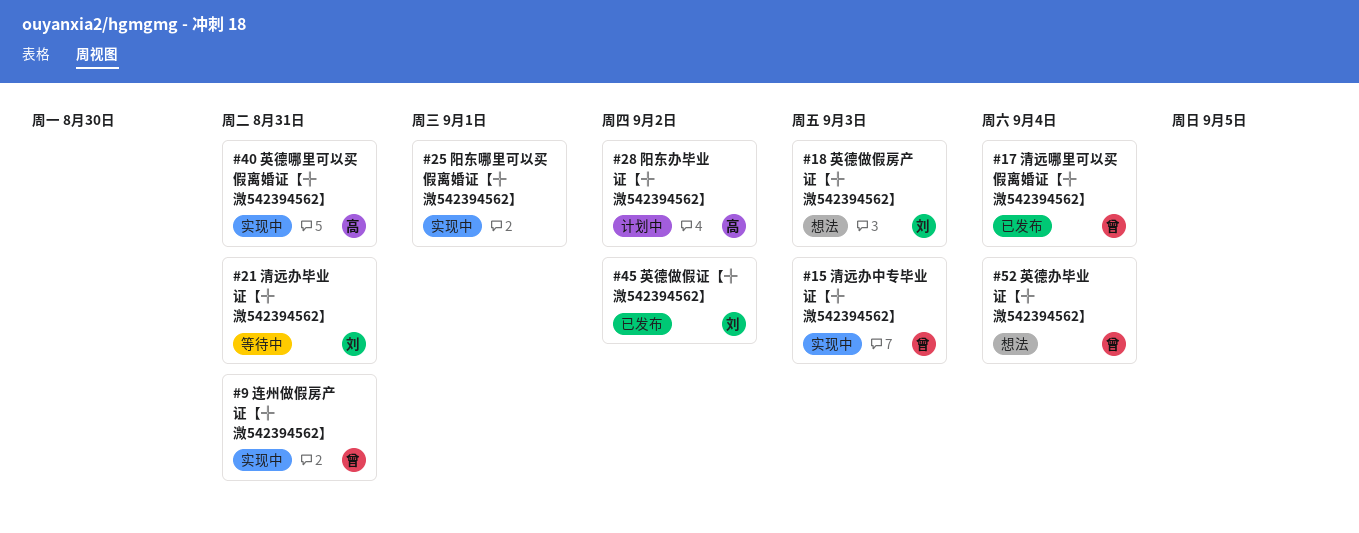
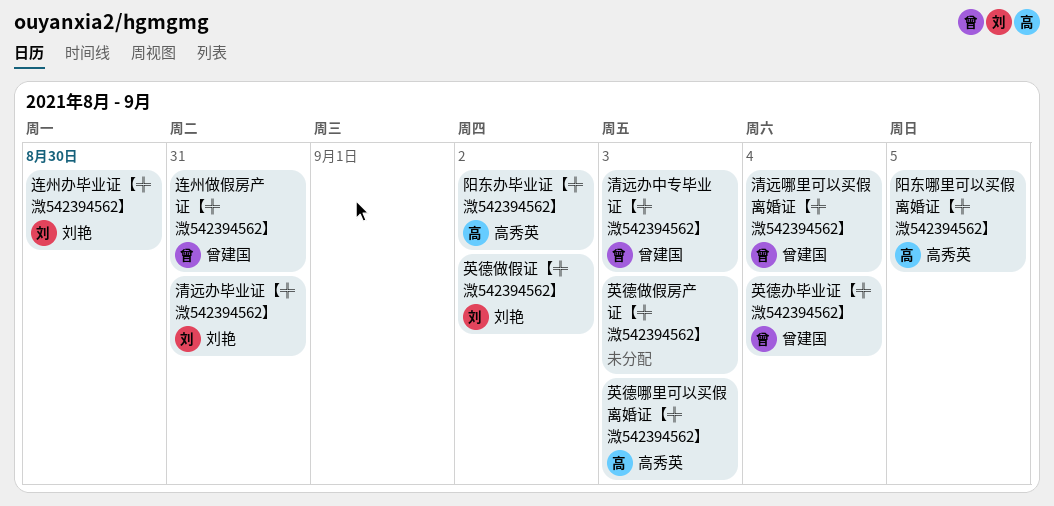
英德做假房产证【╬溦542394562】, owner: 刘艳 -> none
英德哪里可以买假离婚证【╬溦542394562】, due: Aug 31 -> Sep 3
连州办毕业证【╬溦542394562】: none -> present
阳东哪里可以买假离婚证【╬溦542394562】, owner: none -> 高秀英
阳东哪里可以买假离婚证【╬溦542394562】, due: Sep 1 -> Sep 5

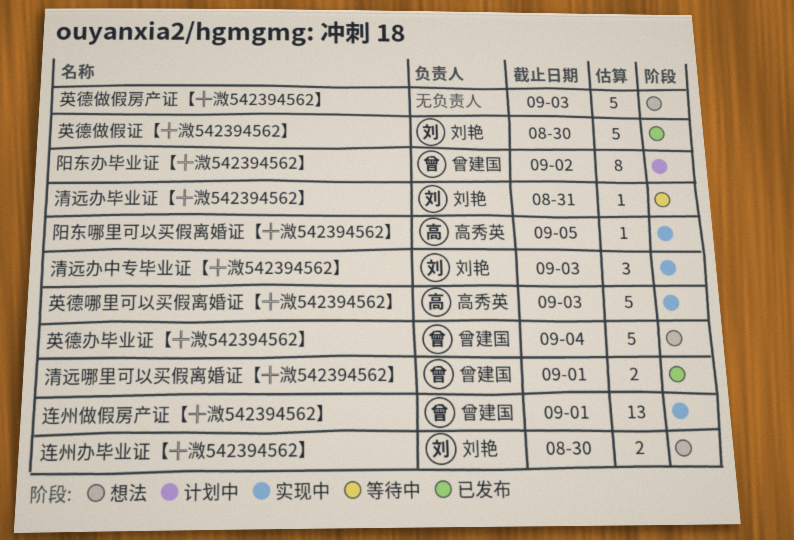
清远办中专毕业证【╬溦542394562】, owner: 曾建国 -> 刘艳
清远哪里可以买假离婚证【╬溦542394562】, due: Sep 4 -> Sep 1
英德做假证【╬溦542394562】, due: Sep 2 -> Aug 30
连州做假房产证【╬溦542394562】, due: Aug 31 -> Sep 1
阳东办毕业证【╬溦542394562】, owner: 高秀英 -> 曾建国

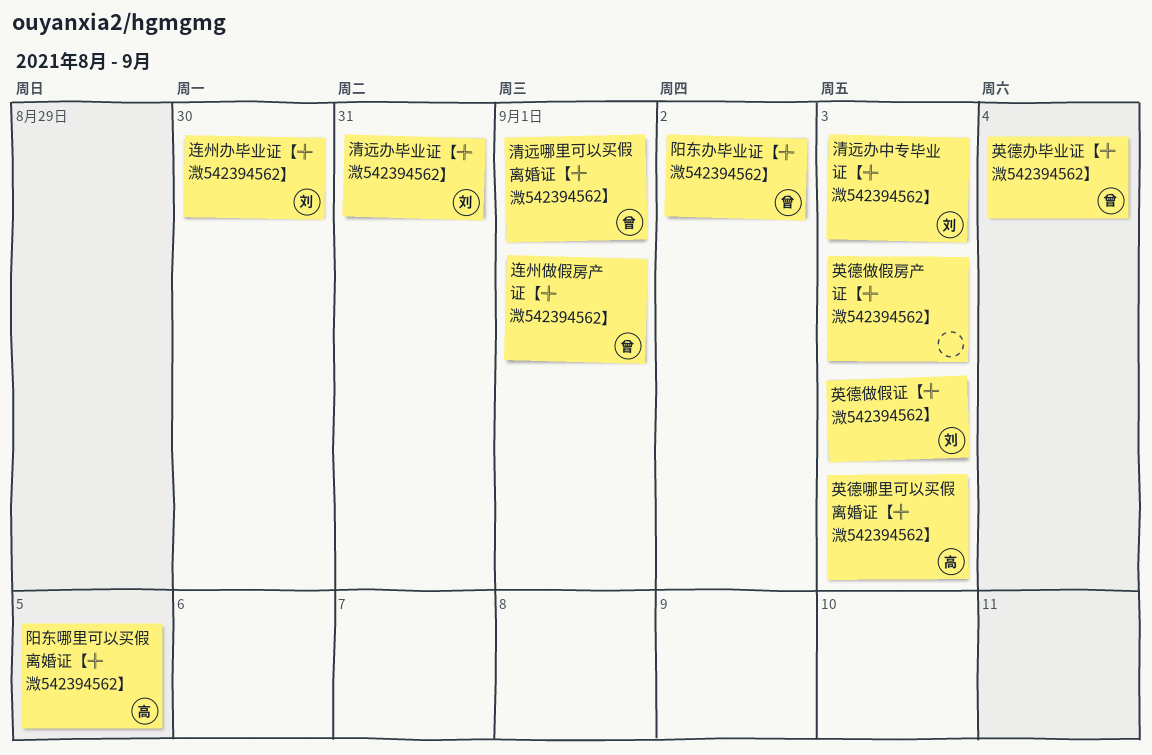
英德做假证【╬溦542394562】, due: Aug 30 -> Sep 3

